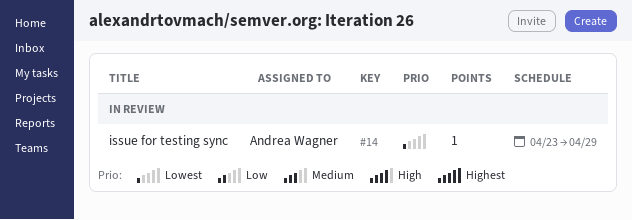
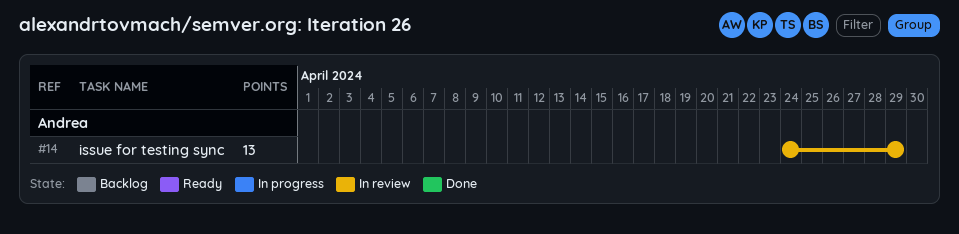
#14, estimate: 1 -> 13
#14, start: Apr 23 -> Apr 24

